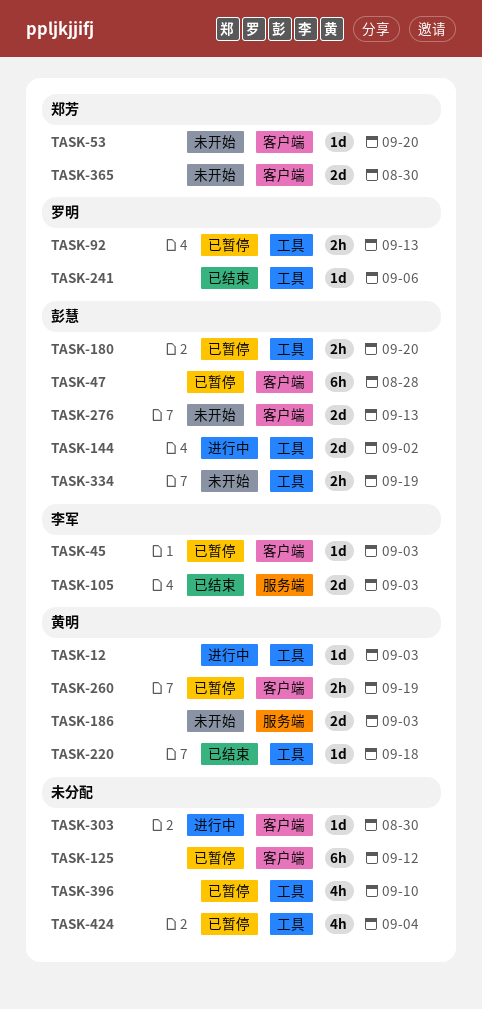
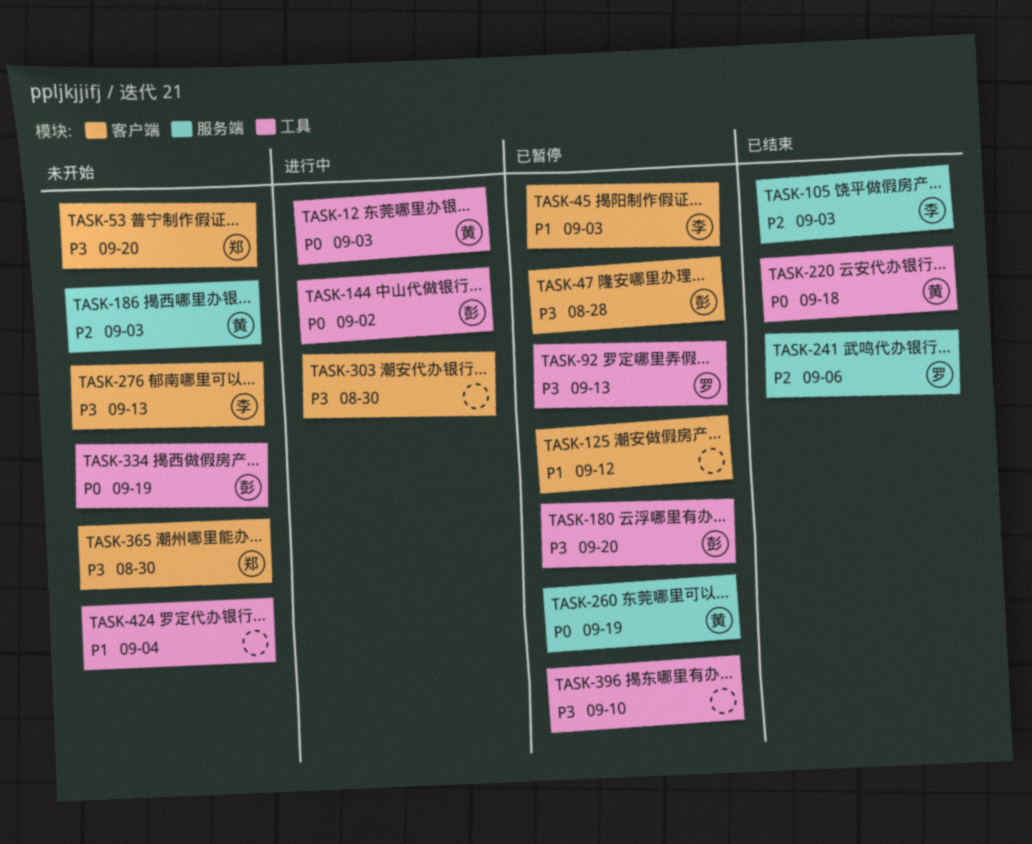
TASK-241, label: 工具 -> 服务端
TASK-260, label: 客户端 -> 服务端
TASK-276, owner: 彭慧 -> 李军
TASK-424, status: 已暂停 -> 未开始

